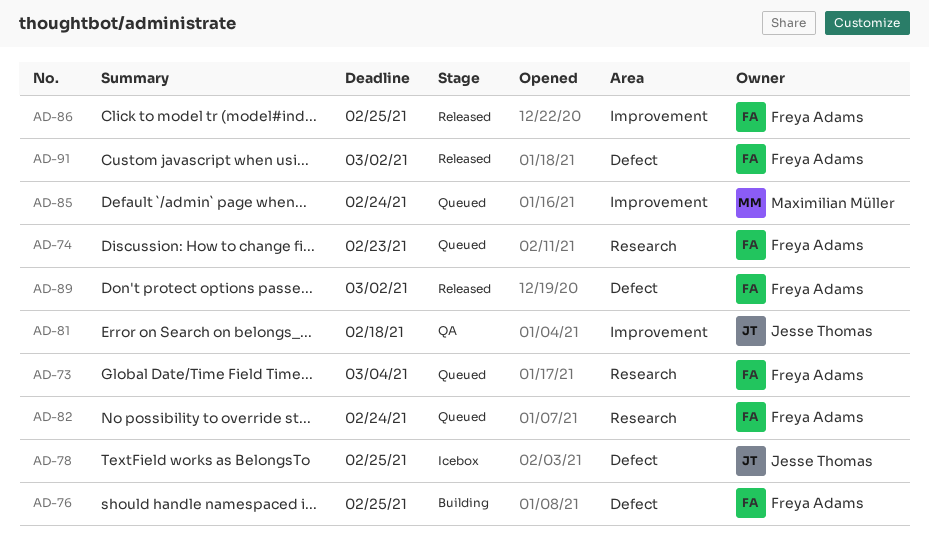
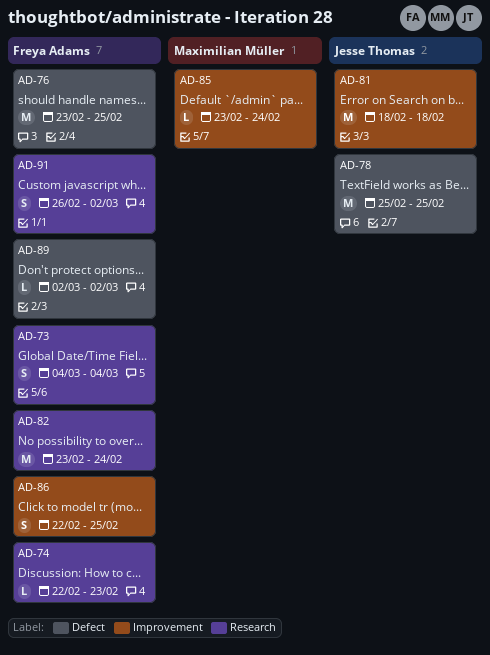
AD-91, label: Defect -> Research

